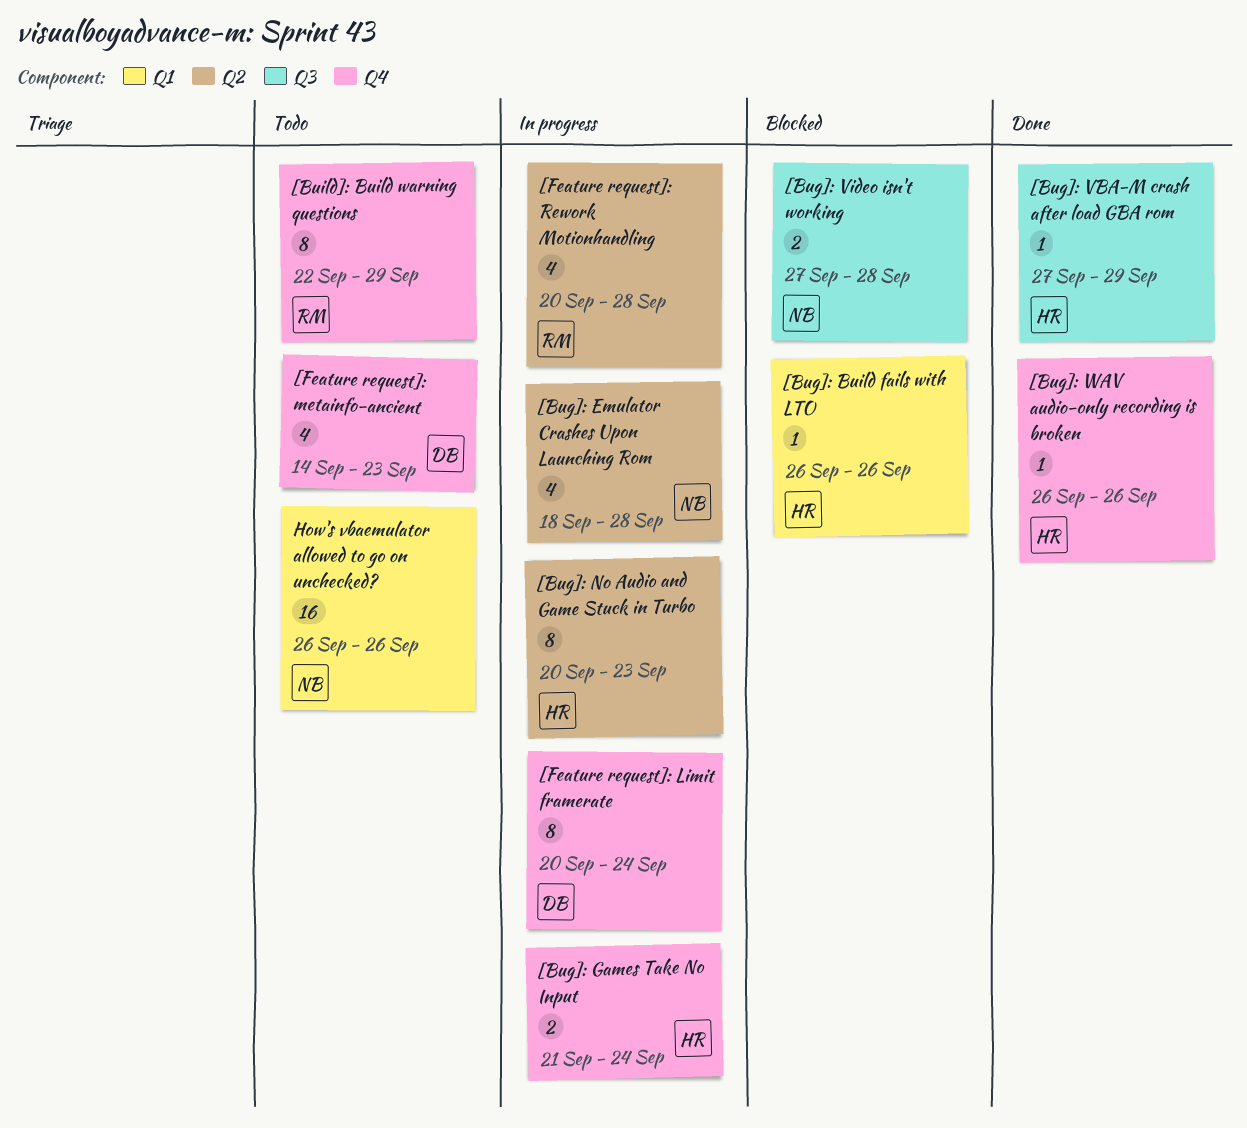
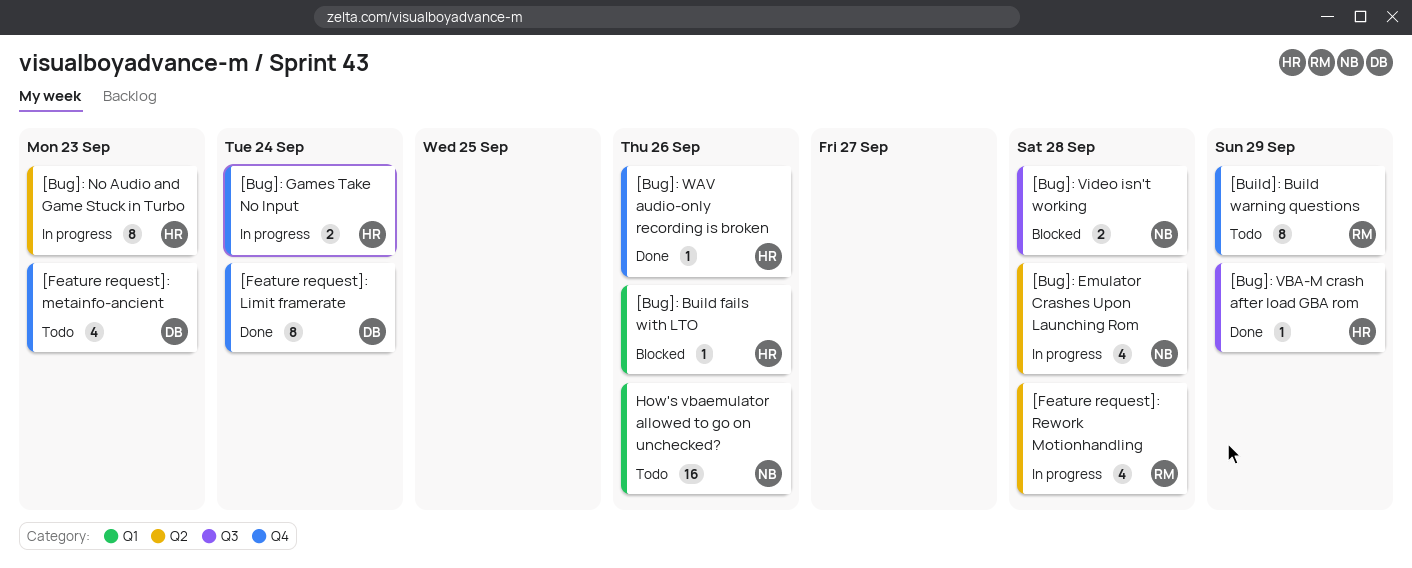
[Feature request]: Limit framerate, status: In progress -> Done

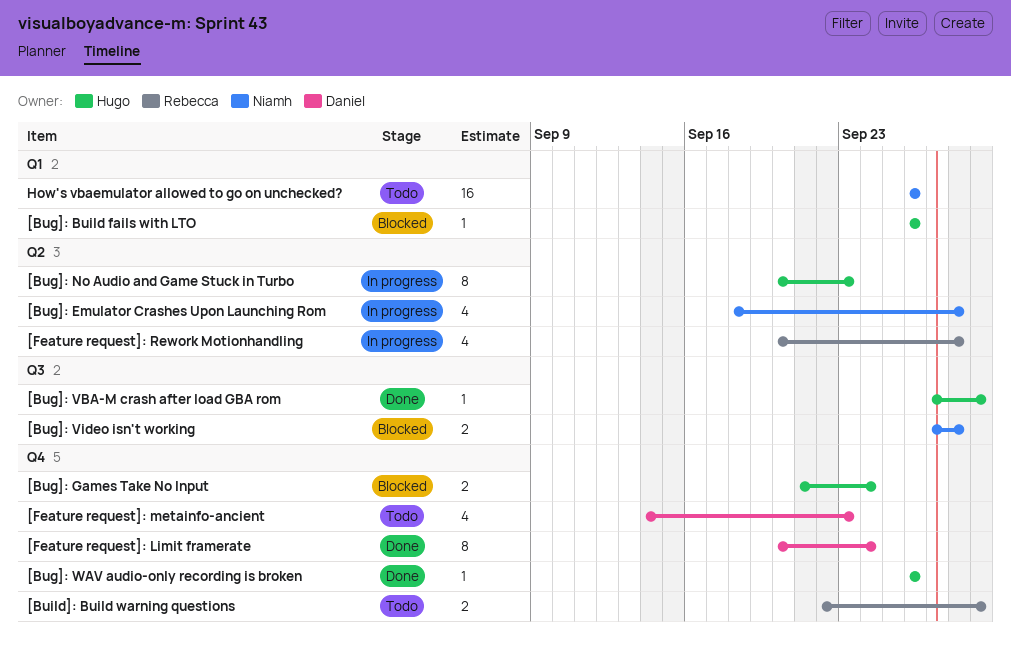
[Bug]: Games Take No Input, status: In progress -> Blocked
[Build]: Build warning questions, estimate: 8 -> 2

